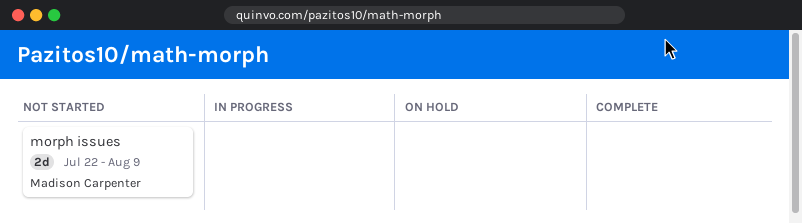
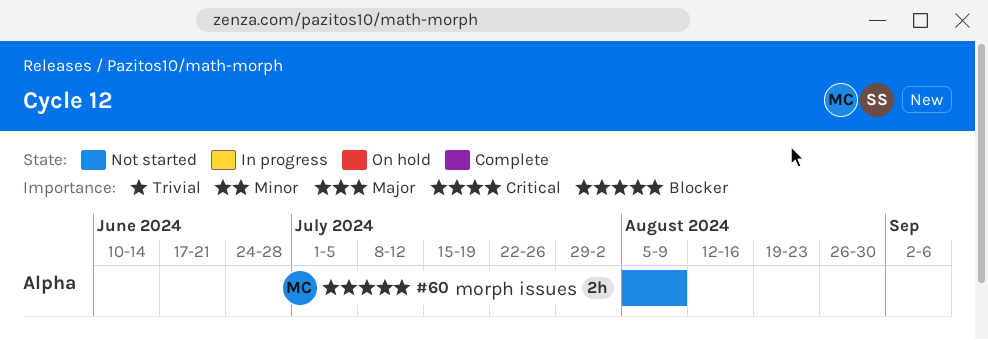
morph issues, estimate: 2d -> 2h
morph issues, start: Jul 22 -> Aug 5

